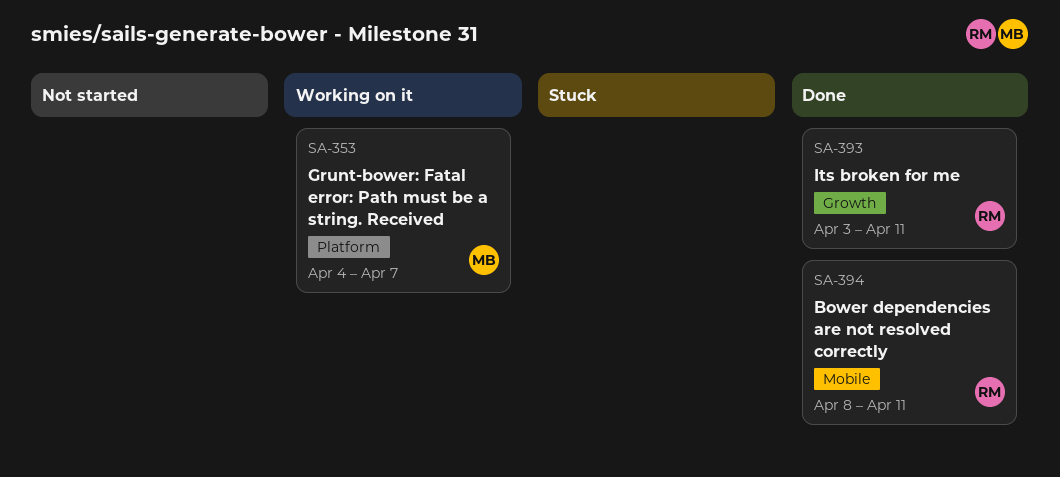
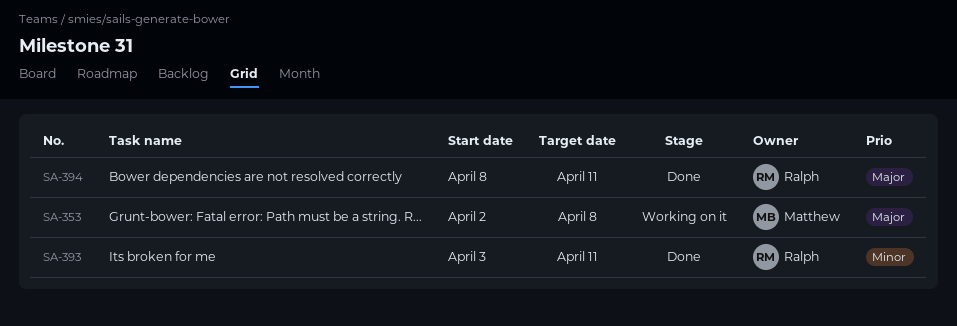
SA-353, start: Apr 4 -> Apr 2
SA-353, due: Apr 7 -> Apr 8

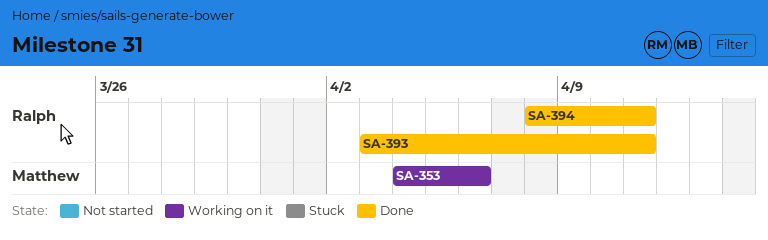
SA-353, start: Apr 2 -> Apr 4
SA-353, due: Apr 8 -> Apr 6

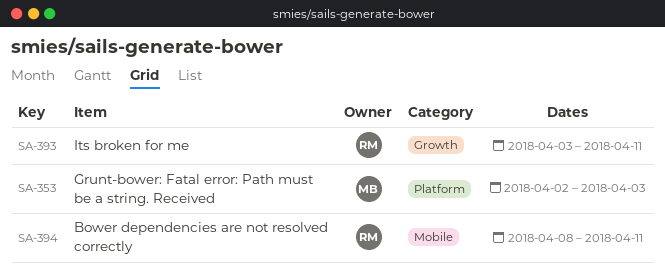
SA-353, start: Apr 4 -> Apr 2
SA-353, due: Apr 6 -> Apr 3

